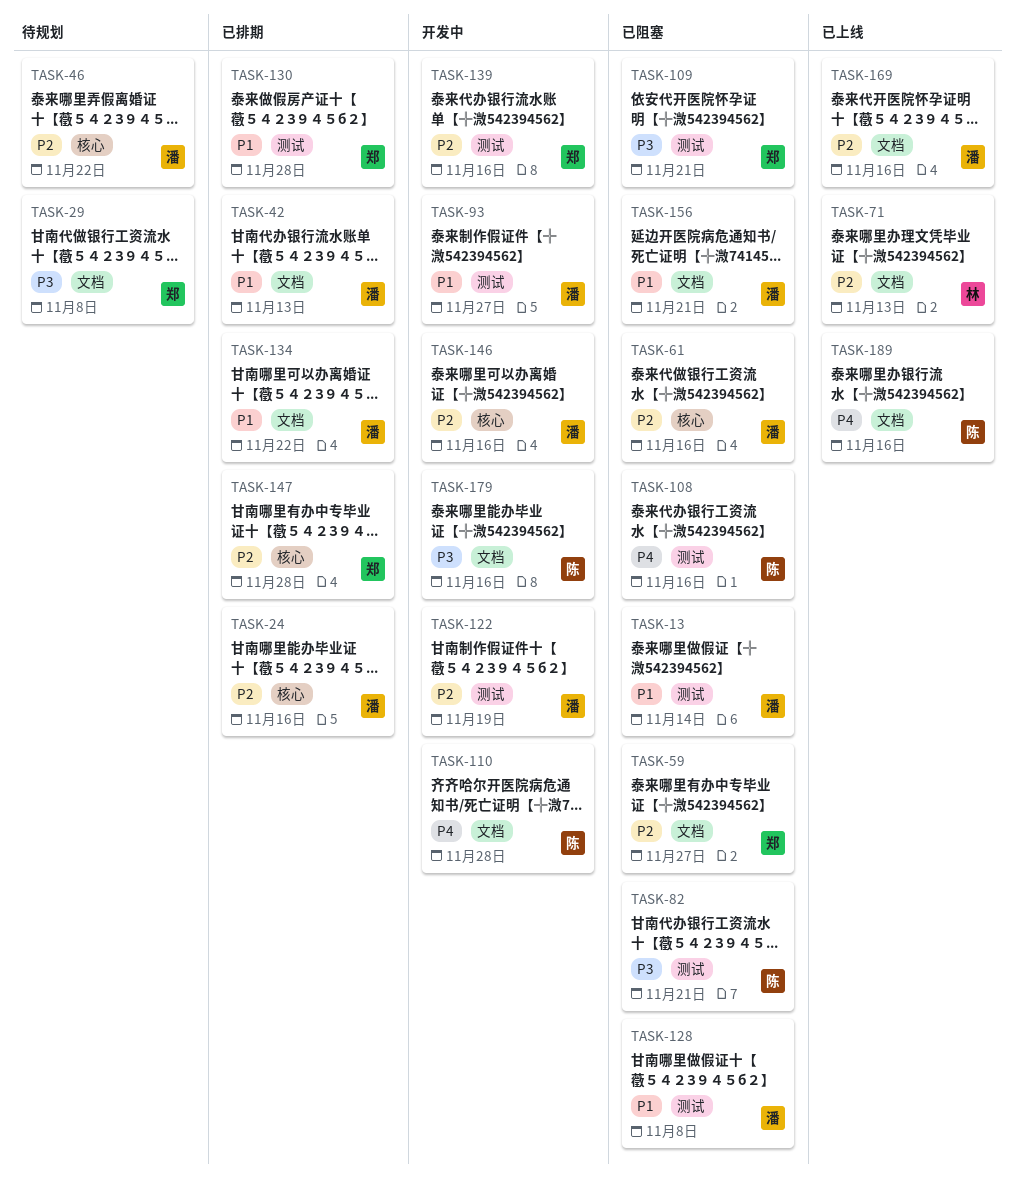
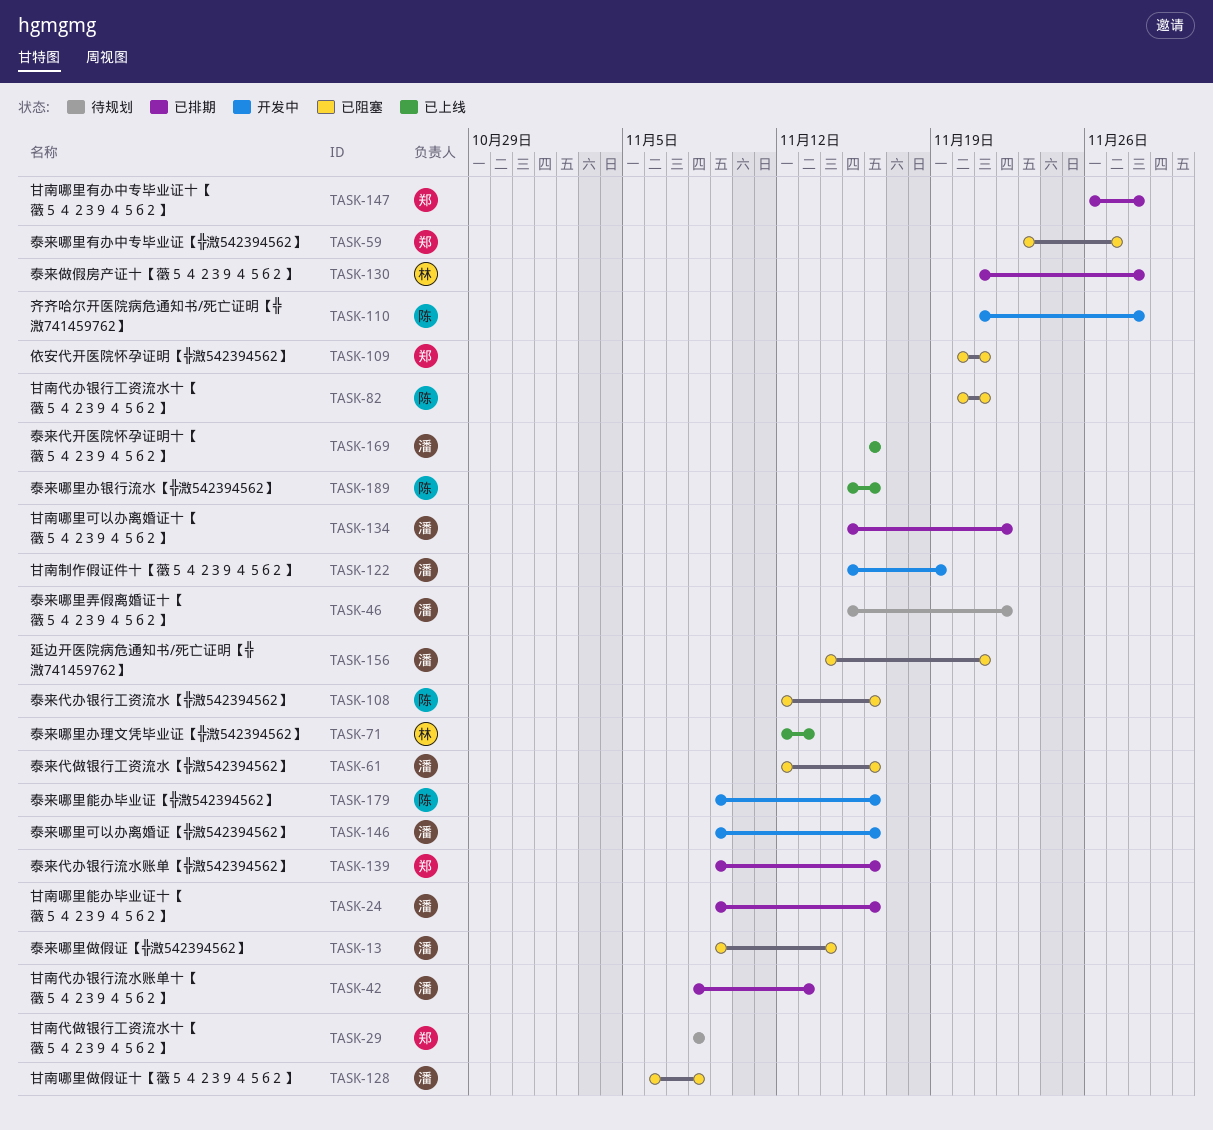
TASK-93: present -> none
TASK-130, owner: 郑 -> 林
TASK-139, status: 开发中 -> 已排期

